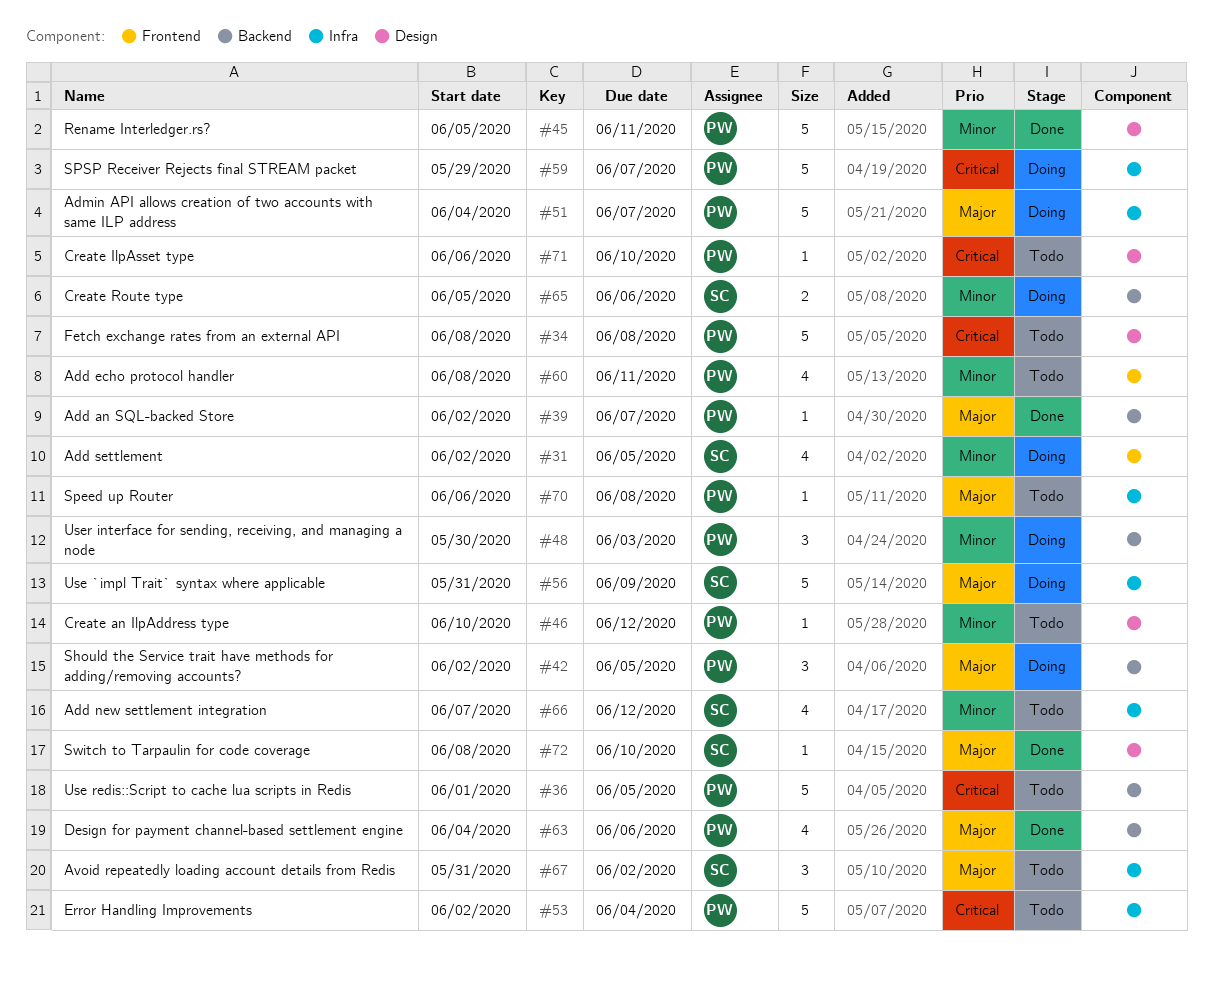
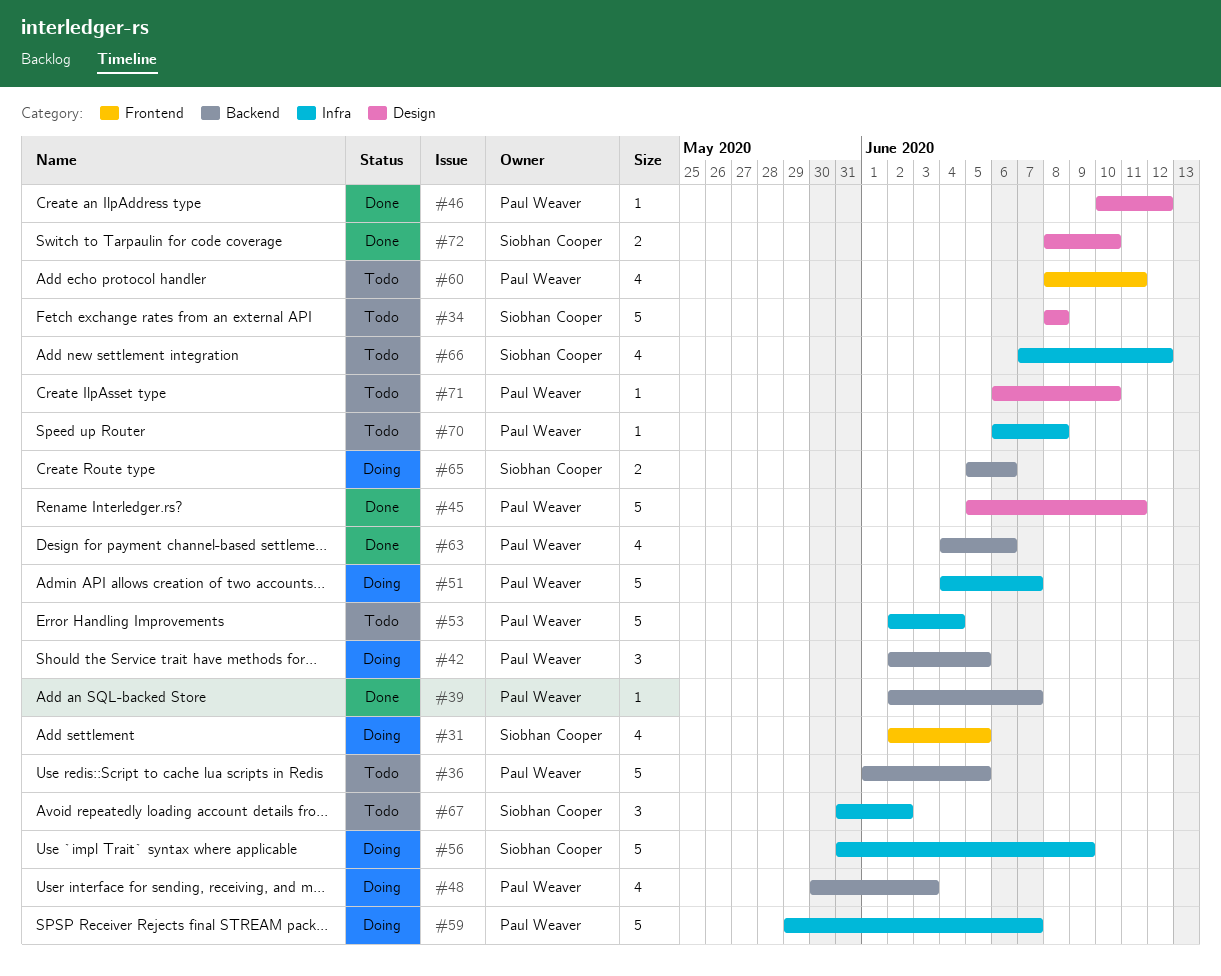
#34, owner: Paul Weaver -> Siobhan Cooper
#46, status: Todo -> Done
#48, estimate: 3 -> 4
#72, estimate: 1 -> 2

